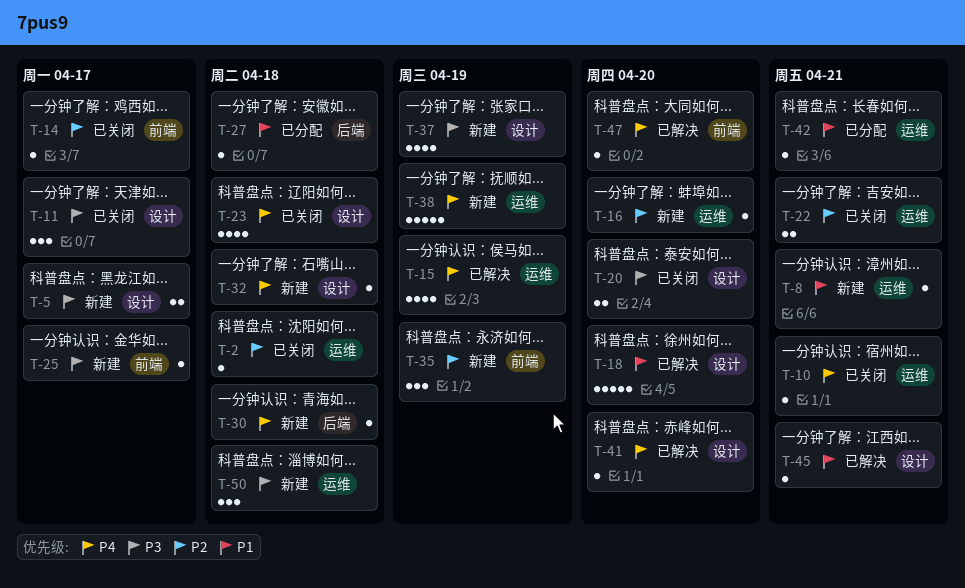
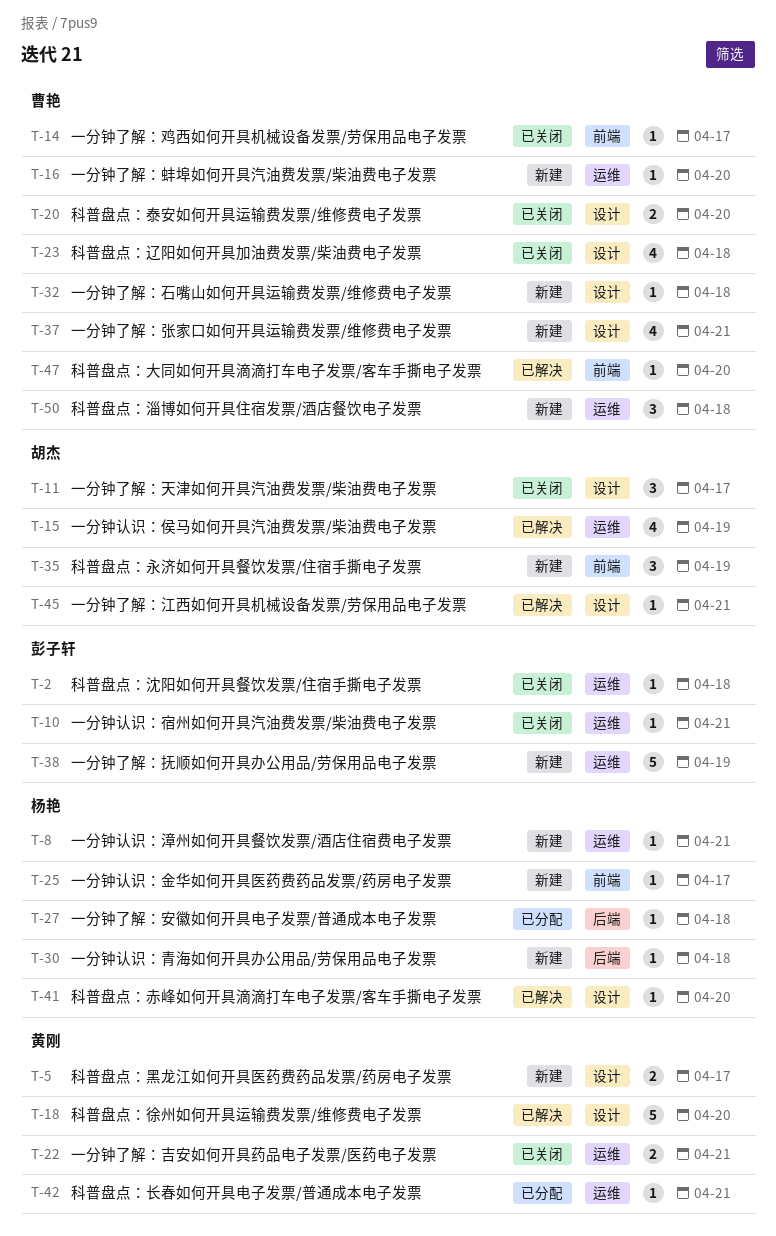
T-37, due: Apr 19 -> Apr 21

